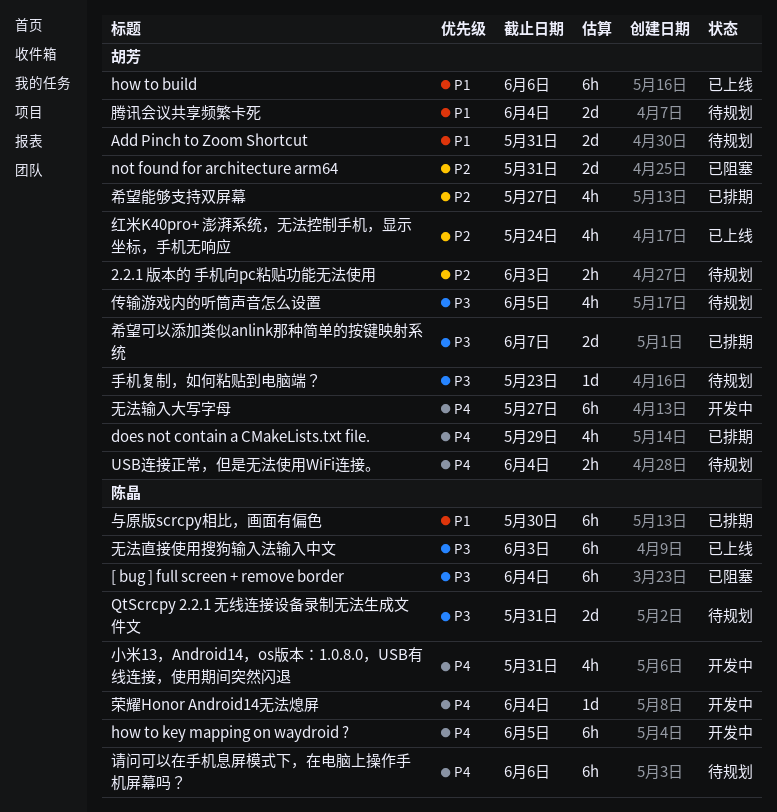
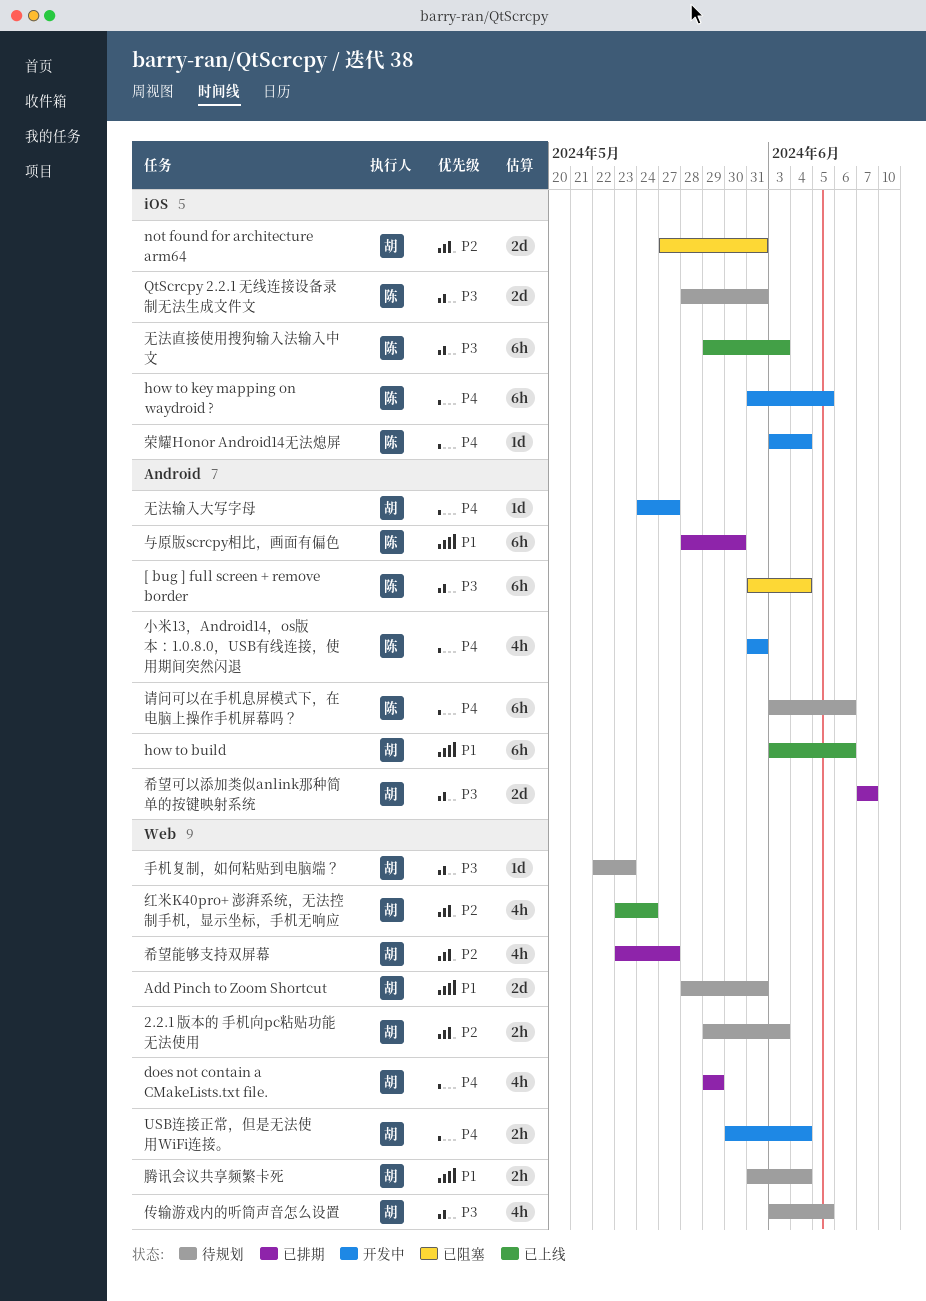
USB连接正常，但是无法使用WiFi连接。, status: 待规划 -> 开发中
无法输入大写字母, estimate: 6h -> 1d
腾讯会议共享频繁卡死, estimate: 2d -> 2h

